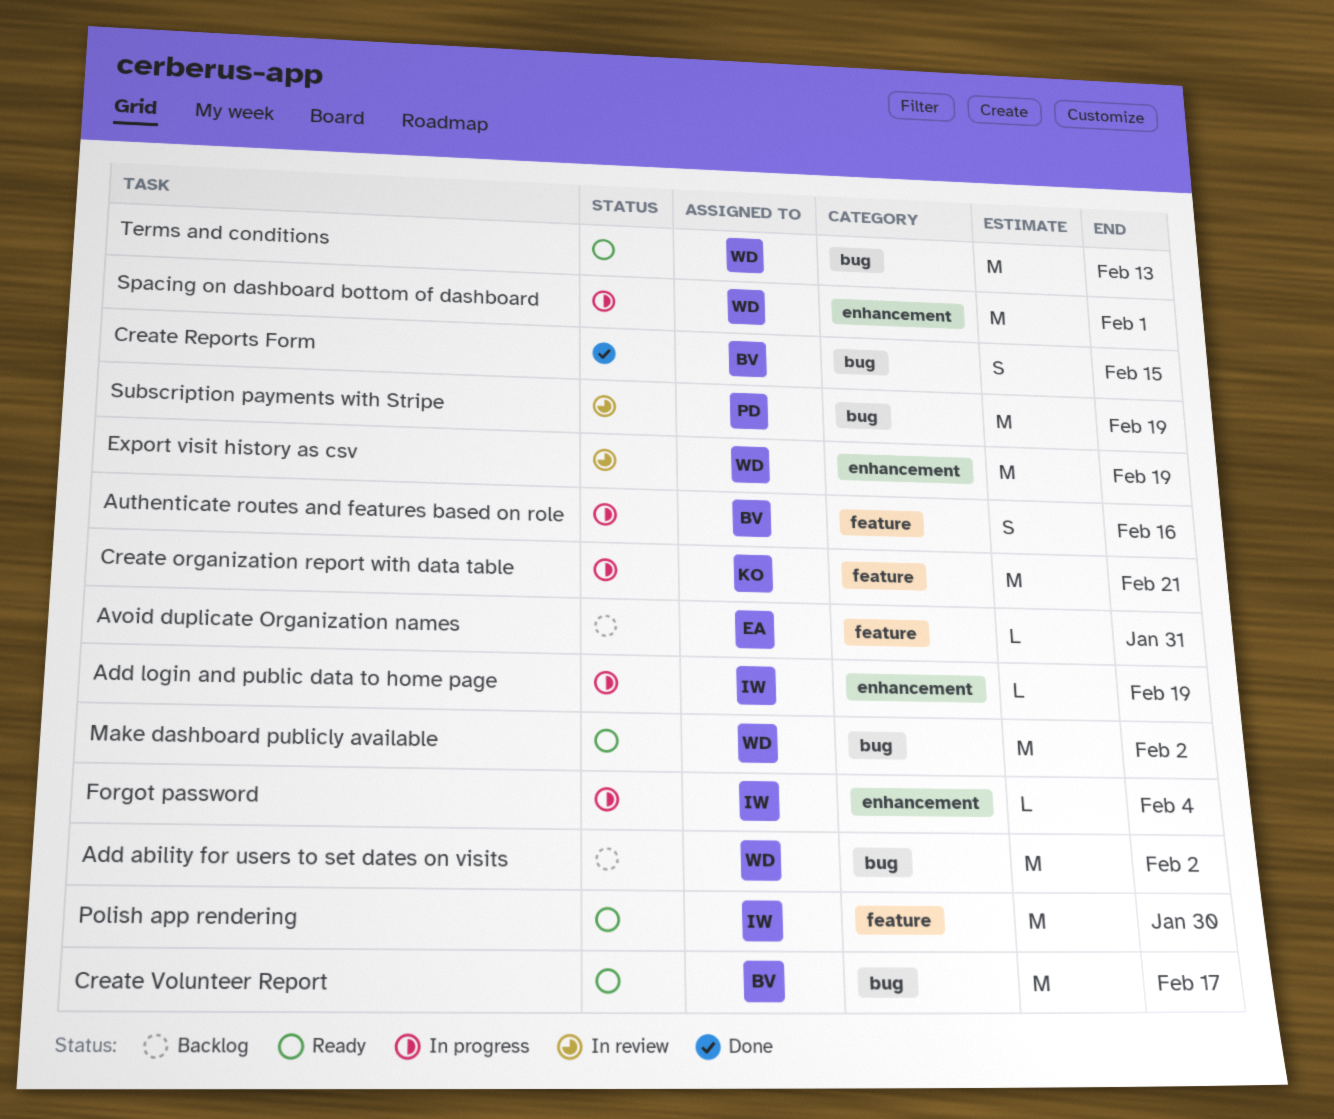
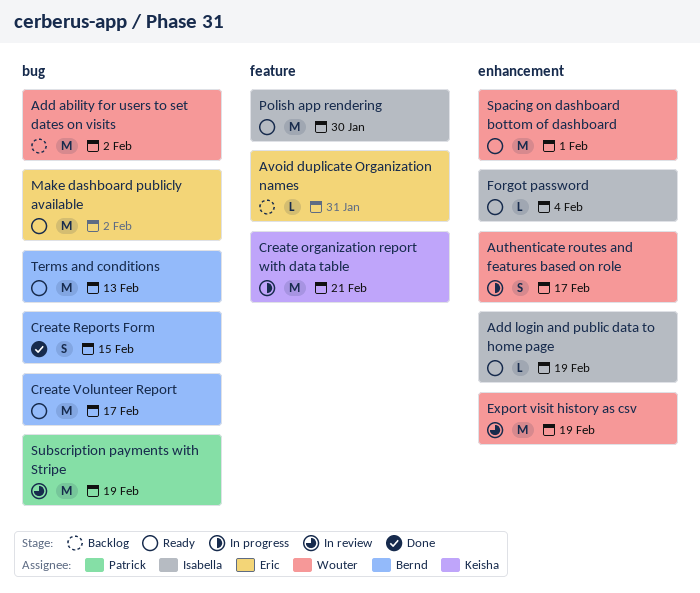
Add login and public data to home page, status: In progress -> Ready
Authenticate routes and features based on role, owner: Bernd -> Wouter
Authenticate routes and features based on role, label: feature -> enhancement
Authenticate routes and features based on role, due: Feb 16 -> Feb 17
Forgot password, status: In progress -> Ready
Make dashboard publicly available, owner: Wouter -> Eric
Spacing on dashboard bottom of dashboard, status: In progress -> Ready
Terms and conditions, owner: Wouter -> Bernd

